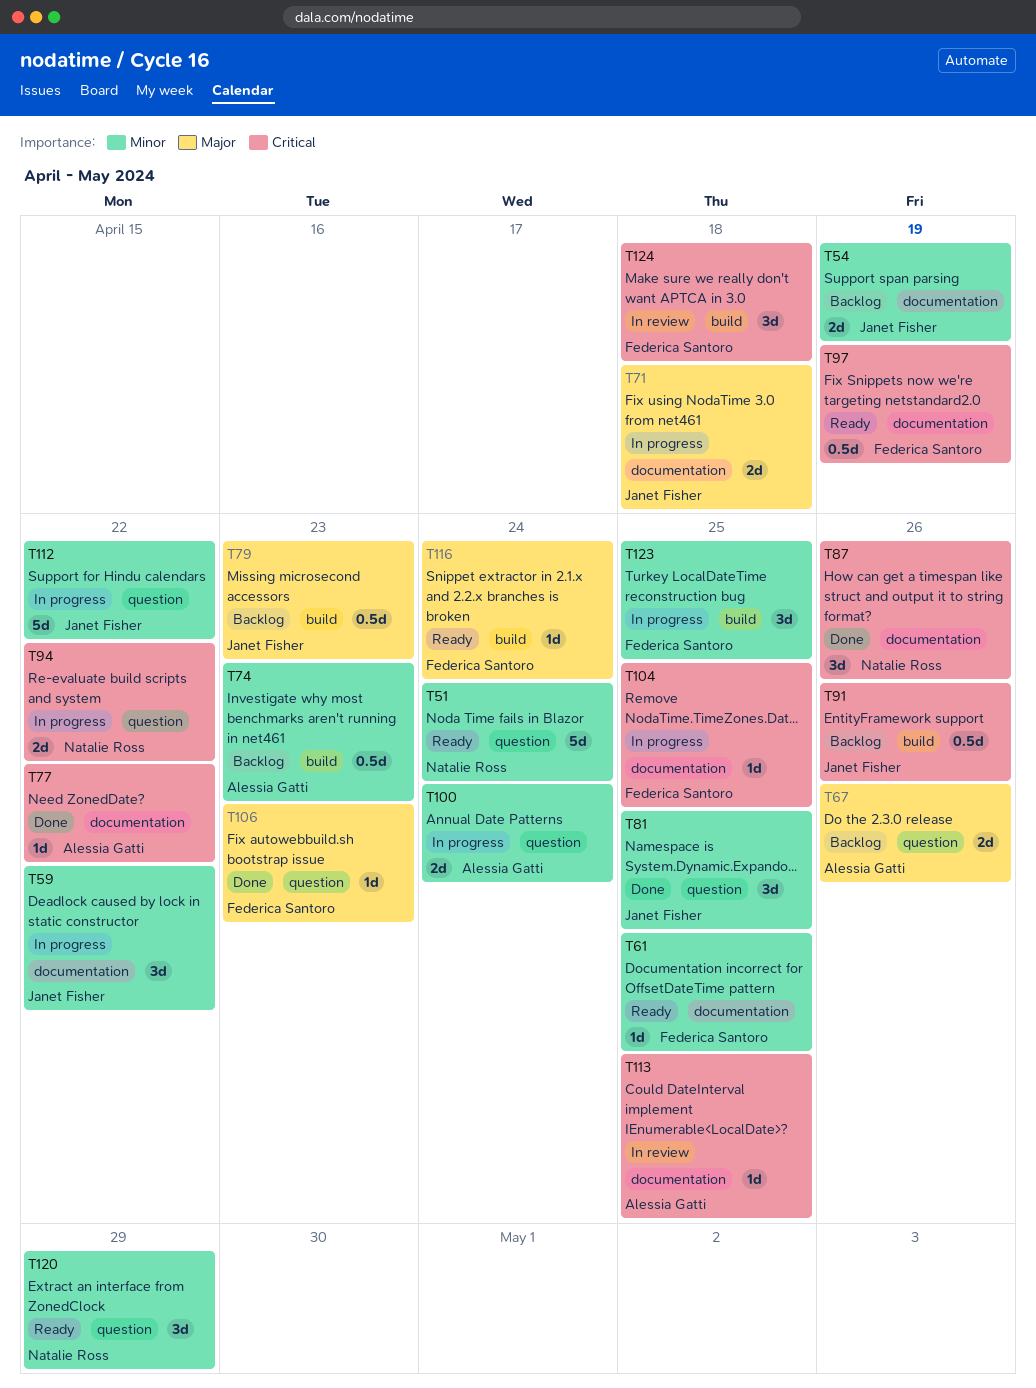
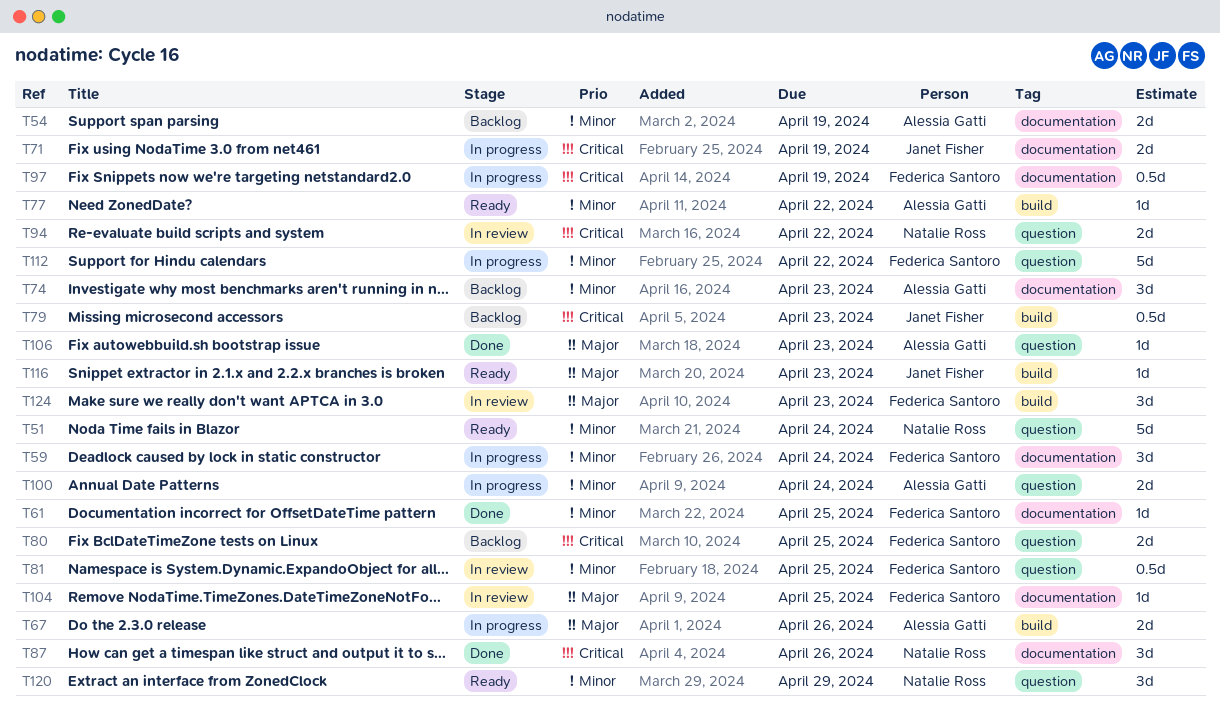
T54, owner: Janet Fisher -> Alessia Gatti
T59, owner: Janet Fisher -> Federica Santoro
T59, due: Apr 22 -> Apr 24
T61, status: Ready -> Done
T67, status: Backlog -> In progress
T67, label: question -> build
T71, priority: Major -> Critical
T71, due: Apr 18 -> Apr 19
T74, label: build -> documentation
T74, estimate: 0.5d -> 3d
T77, status: Done -> Ready
T77, priority: Critical -> Minor
T77, label: documentation -> build
T79, priority: Major -> Critical
T80: none -> present
T81, status: Done -> In review
T81, owner: Janet Fisher -> Federica Santoro
T81, estimate: 3d -> 0.5d
T91: present -> none
T94, status: In progress -> In review
T97, status: Ready -> In progress
T104, status: In progress -> In review
T104, priority: Critical -> Major
T106, owner: Federica Santoro -> Alessia Gatti
T112, owner: Janet Fisher -> Federica Santoro
T113: present -> none
T116, owner: Federica Santoro -> Janet Fisher
T116, due: Apr 24 -> Apr 23
T123: present -> none
T124, priority: Critical -> Major
T124, due: Apr 18 -> Apr 23

